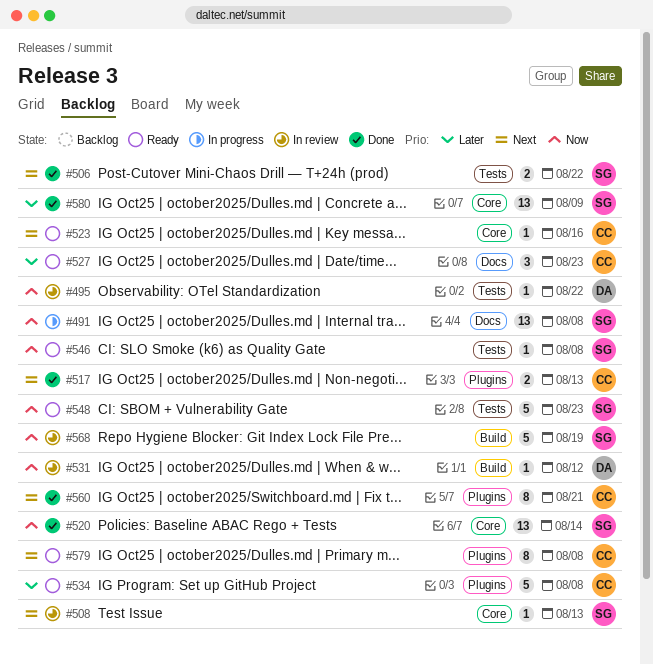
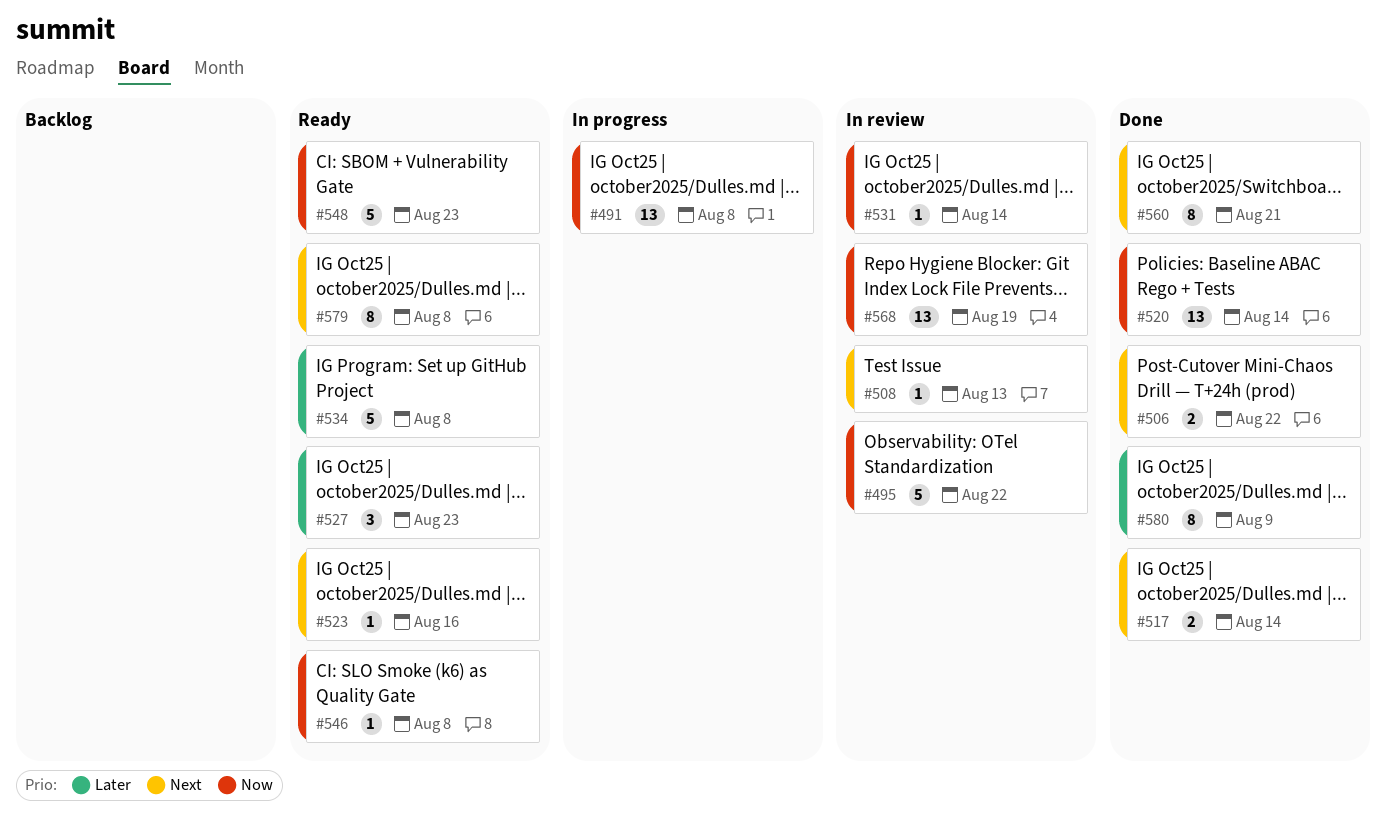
#495, estimate: 1 -> 5
#517, due: Aug 13 -> Aug 14
#531, due: Aug 12 -> Aug 14
#568, estimate: 5 -> 13
#580, estimate: 13 -> 8

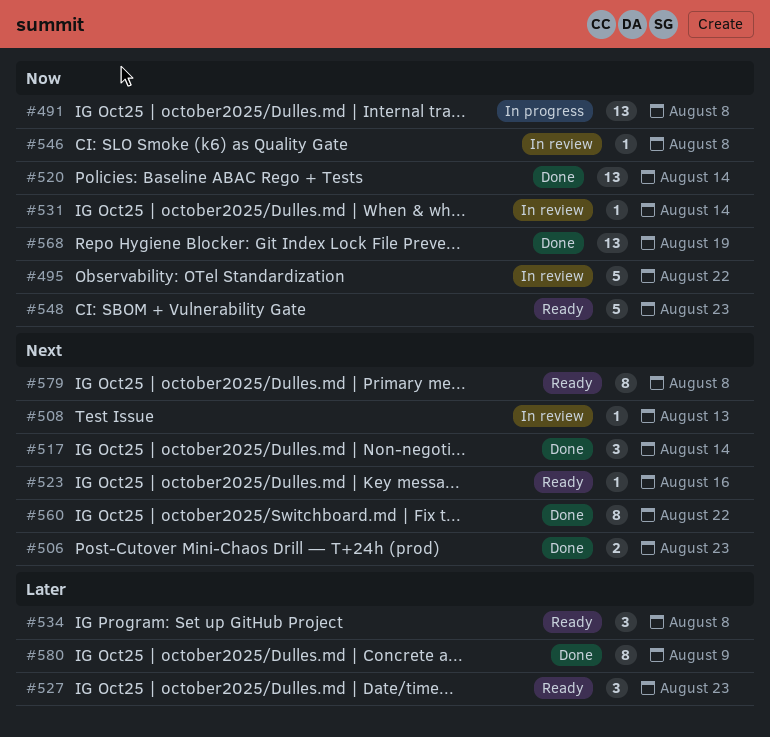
#506, due: Aug 22 -> Aug 23
#517, estimate: 2 -> 3
#534, estimate: 5 -> 3
#546, status: Ready -> In review
#560, due: Aug 21 -> Aug 22
#568, status: In review -> Done

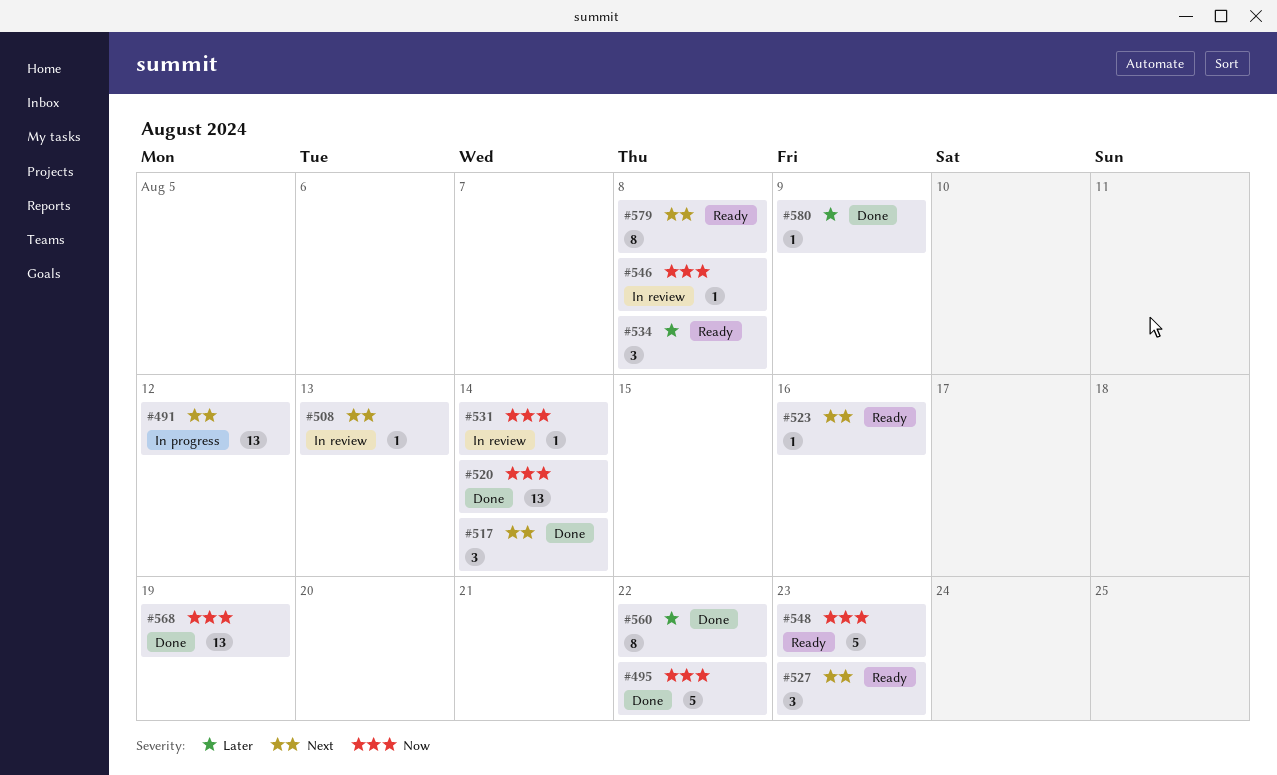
#491, priority: Now -> Next
#491, due: Aug 8 -> Aug 12
#495, status: In review -> Done
#506: present -> none
#527, priority: Later -> Next
#560, priority: Next -> Later
#580, estimate: 8 -> 1

